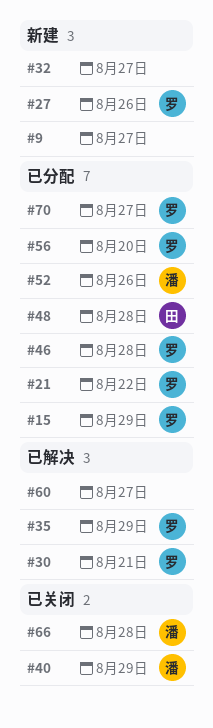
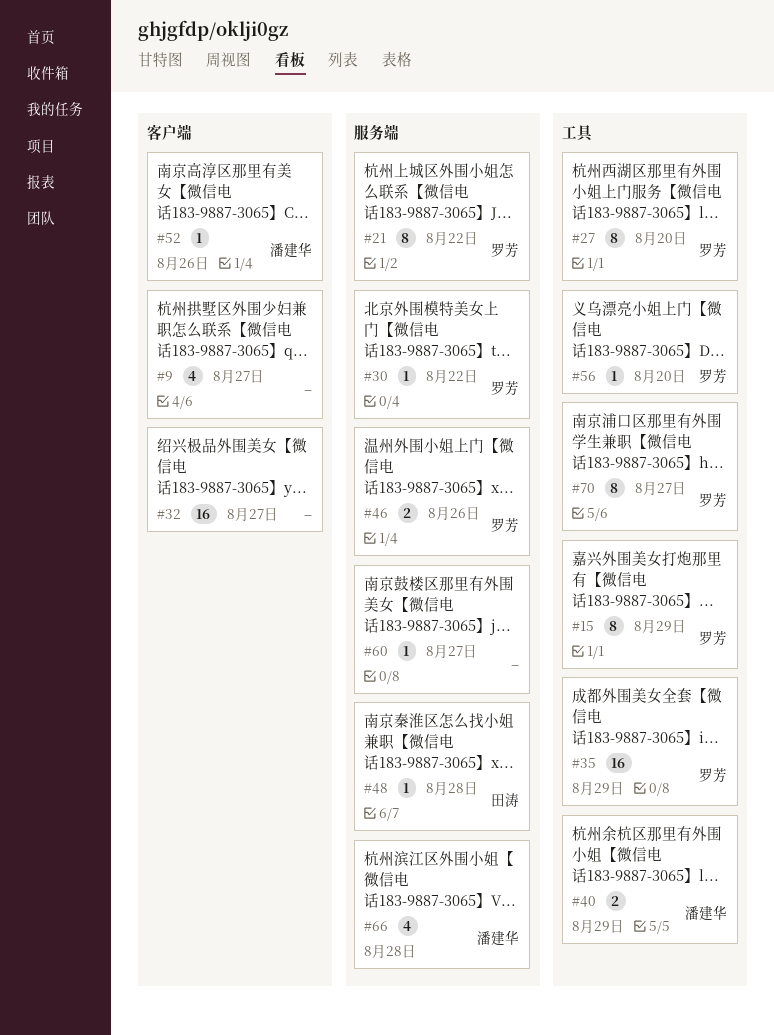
#27, due: Aug 26 -> Aug 20
#30, due: Aug 21 -> Aug 22
#46, due: Aug 28 -> Aug 26

